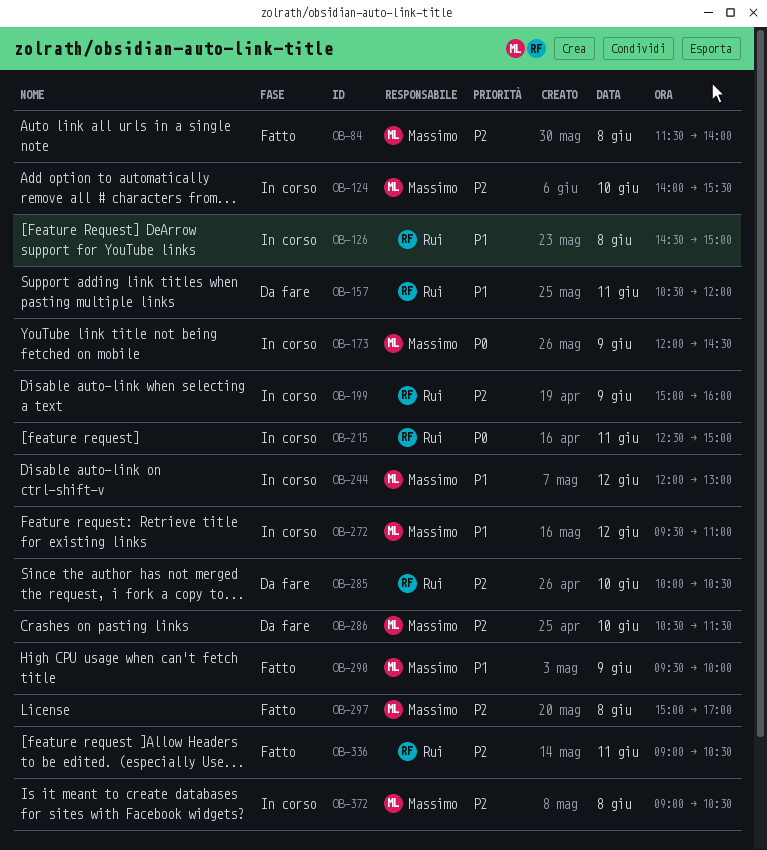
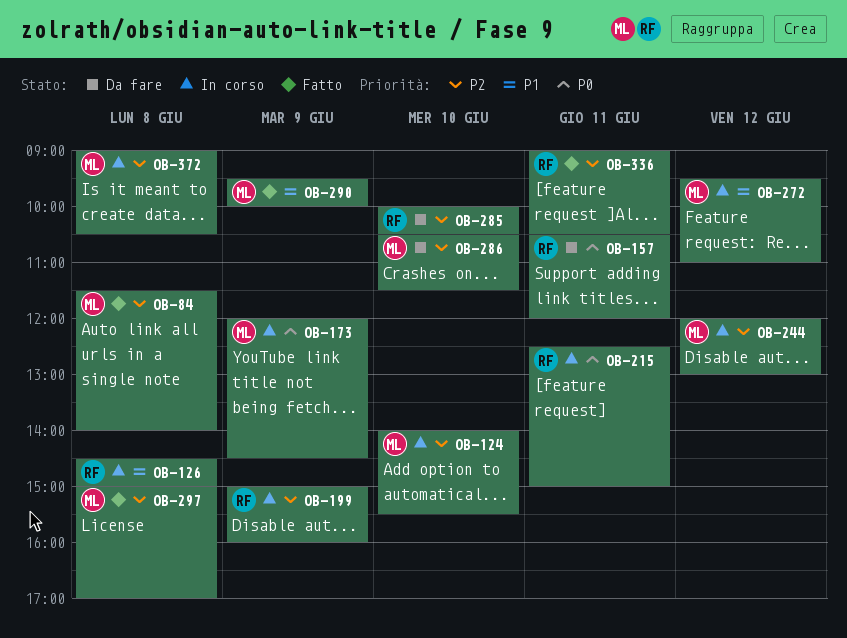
OB-157, priority: P1 -> P0
OB-244, priority: P1 -> P2

